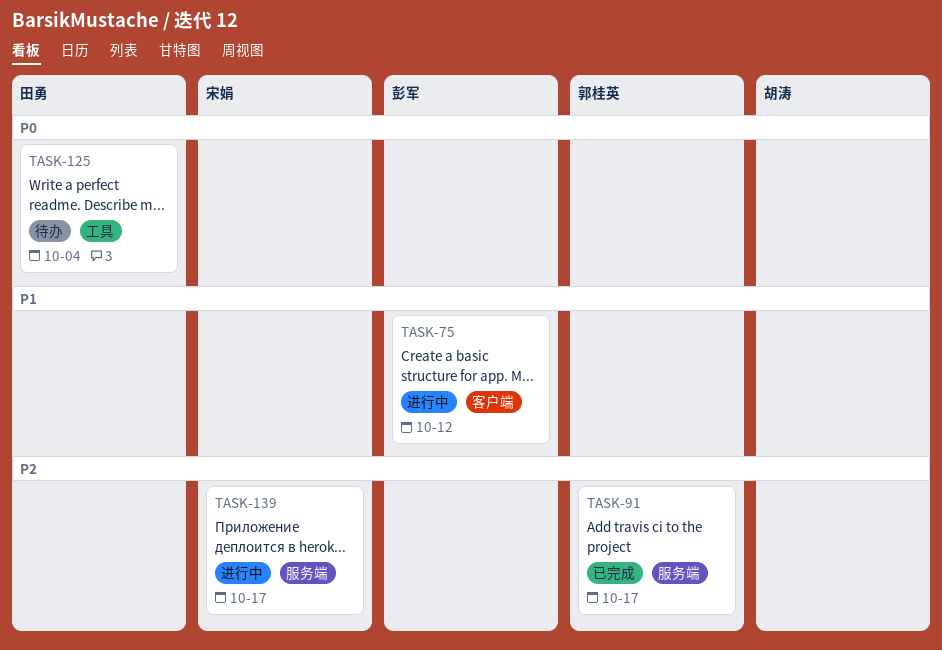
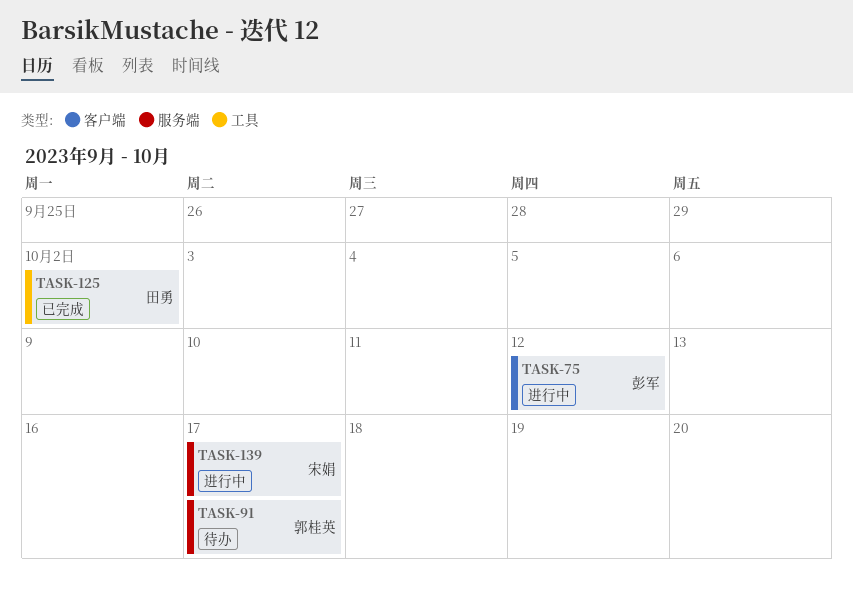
TASK-91, status: 已完成 -> 待办
TASK-125, status: 待办 -> 已完成
TASK-125, due: Oct 4 -> Oct 2

